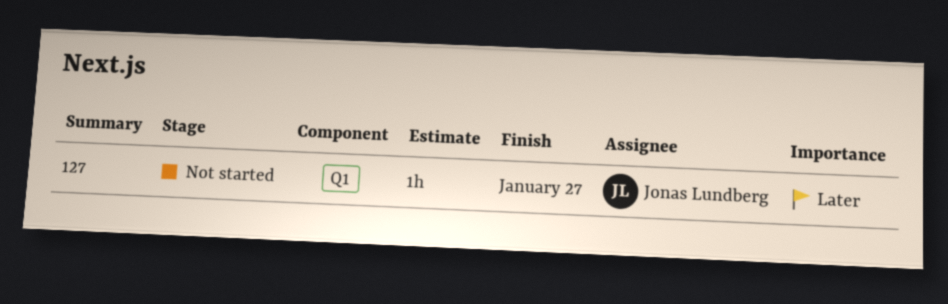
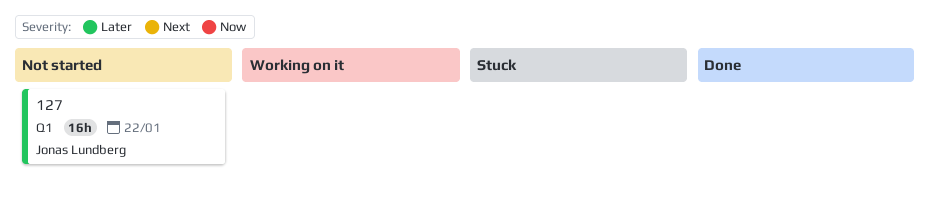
127, estimate: 1h -> 16h
127, due: Jan 27 -> Jan 22

